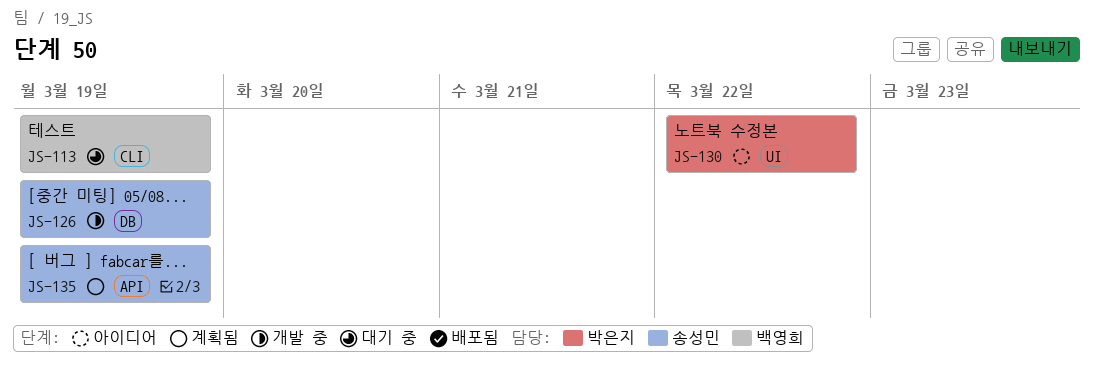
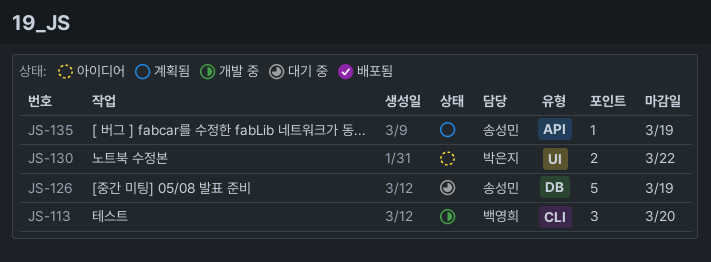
JS-113, status: 대기 중 -> 개발 중
JS-113, due: Mar 19 -> Mar 20
JS-126, status: 개발 중 -> 대기 중

